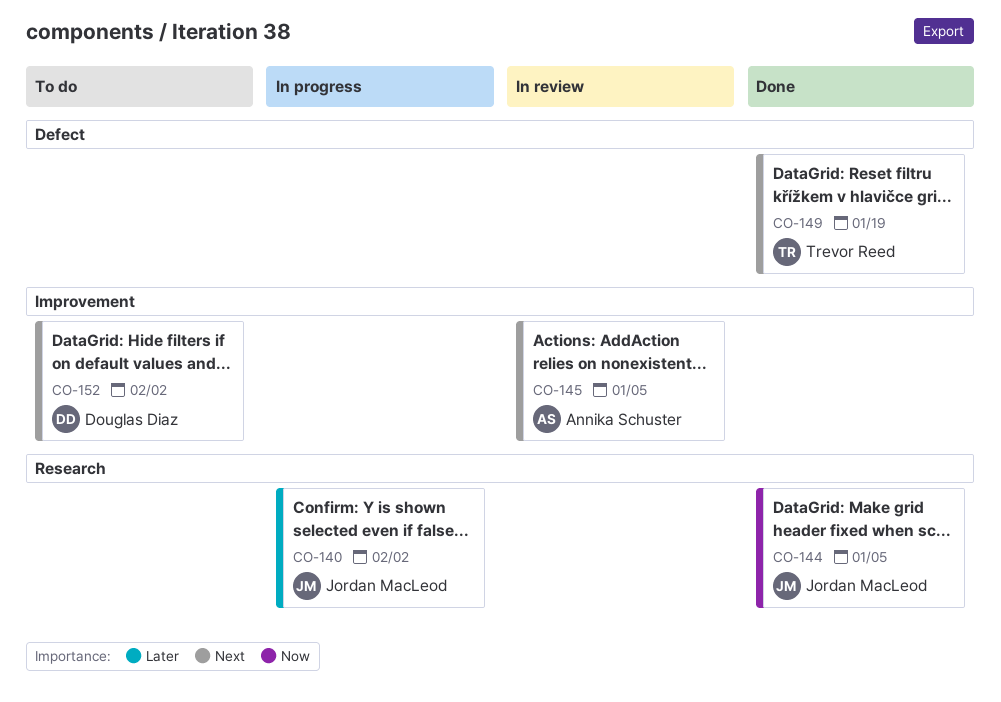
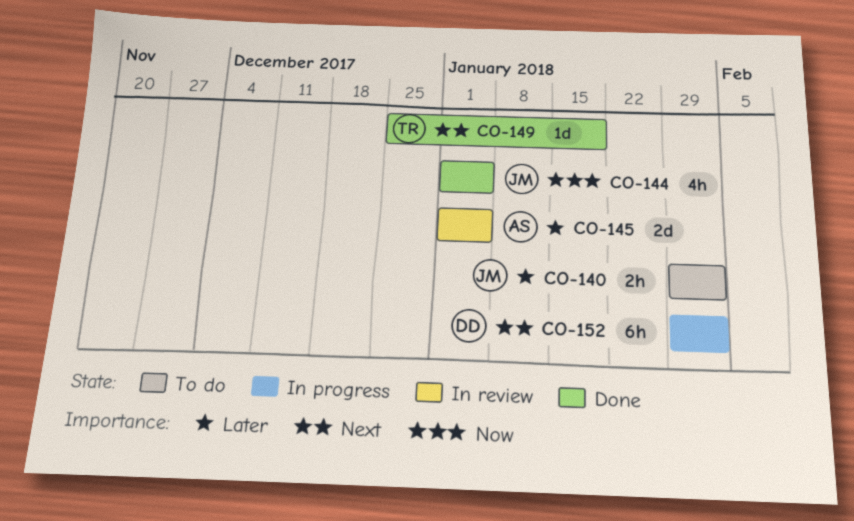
CO-140, status: In progress -> To do
CO-145, priority: Next -> Later
CO-152, status: To do -> In progress

